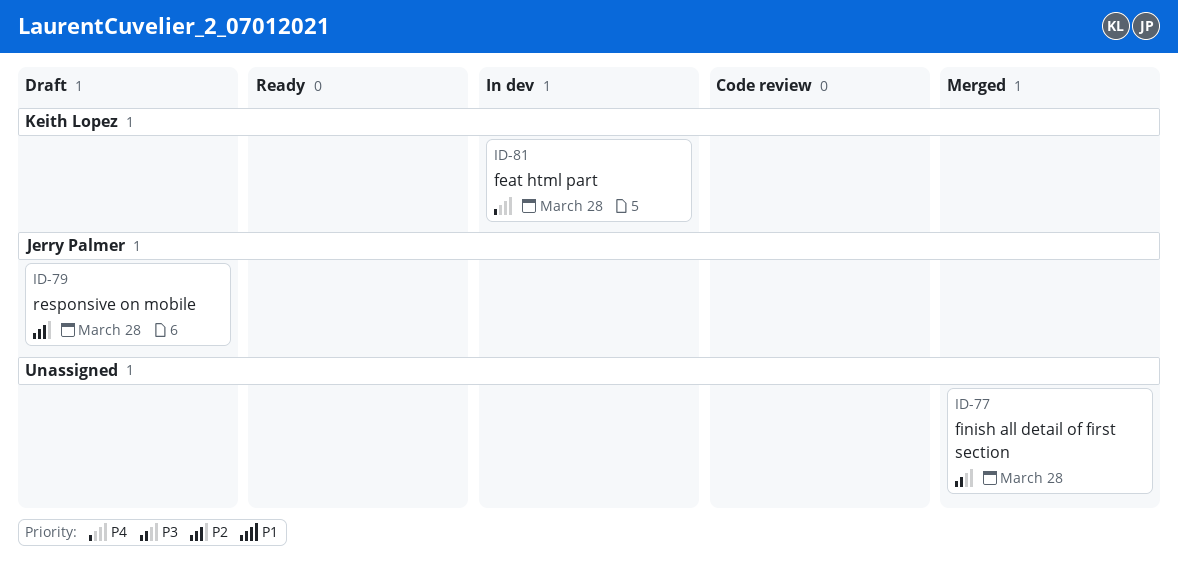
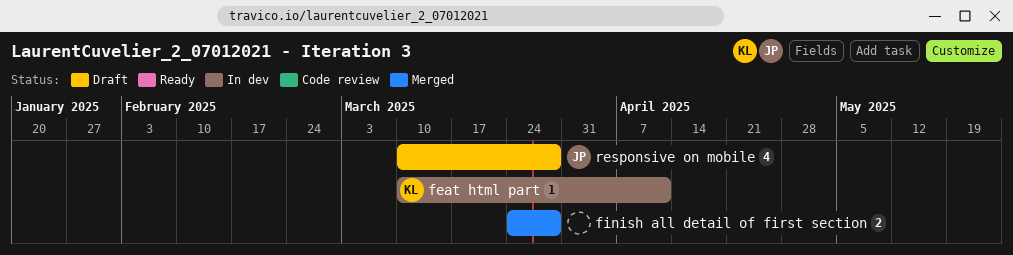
feat html part, due: Mar 28 -> Apr 11

